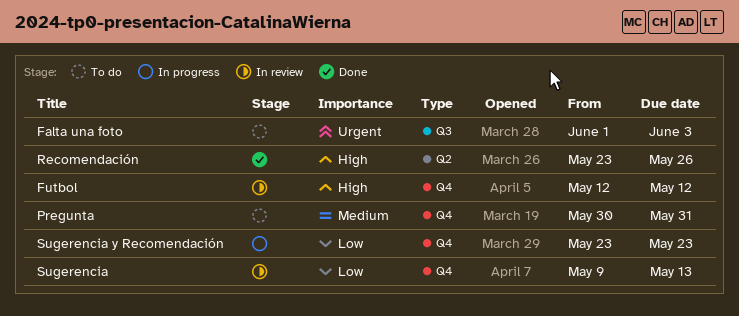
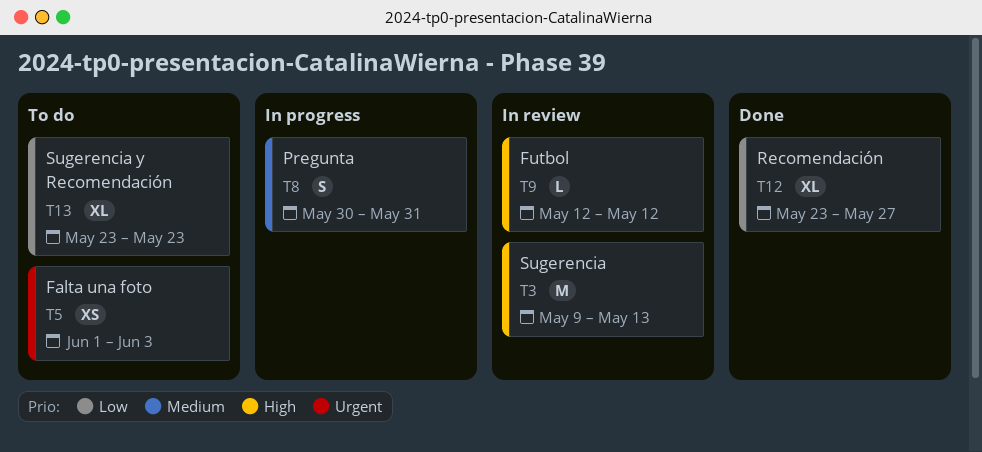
Pregunta, status: To do -> In progress
Recomendación, priority: High -> Low
Recomendación, due: May 26 -> May 27
Sugerencia, priority: Low -> High
Sugerencia y Recomendación, status: In progress -> To do

